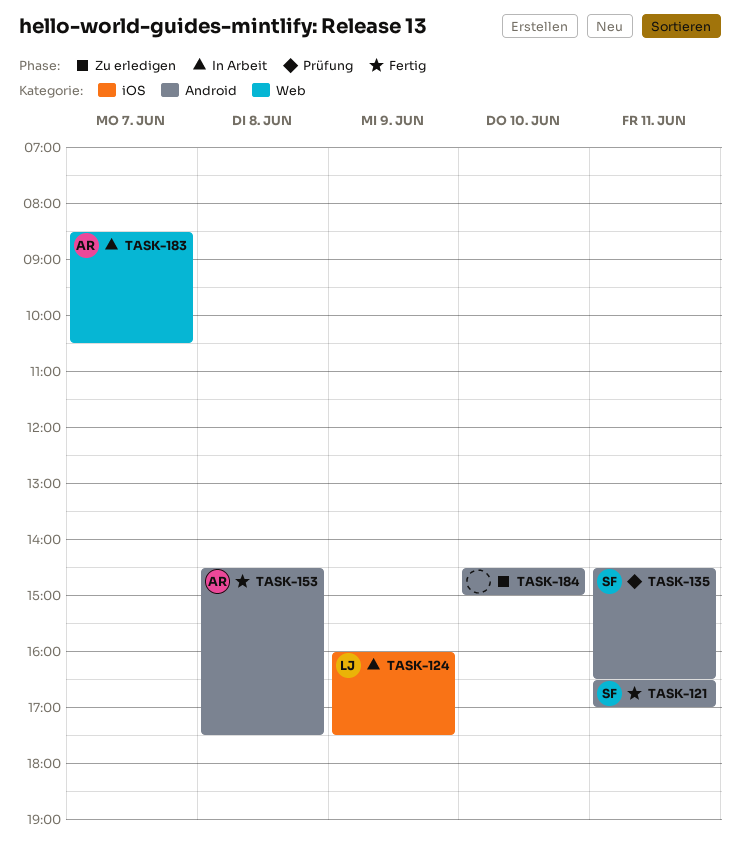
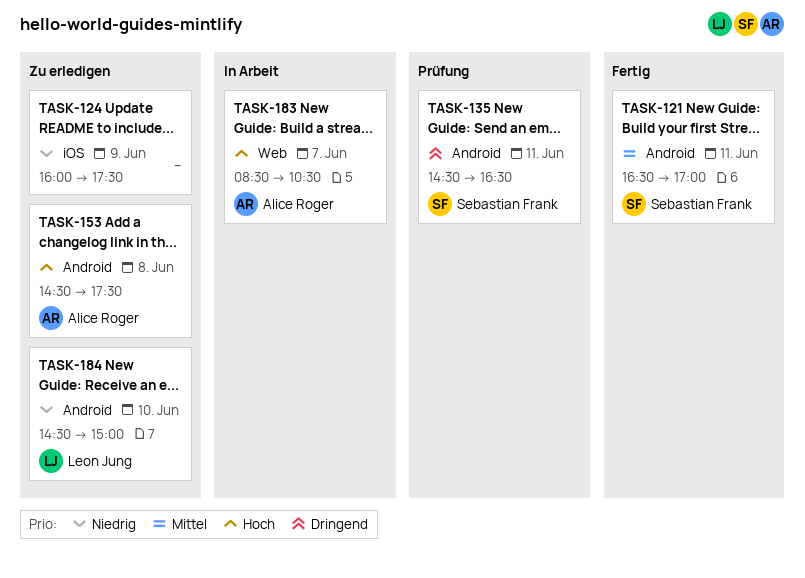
TASK-124, status: In Arbeit -> Zu erledigen
TASK-124, owner: Leon Jung -> none
TASK-153, status: Fertig -> Zu erledigen
TASK-184, owner: none -> Leon Jung

